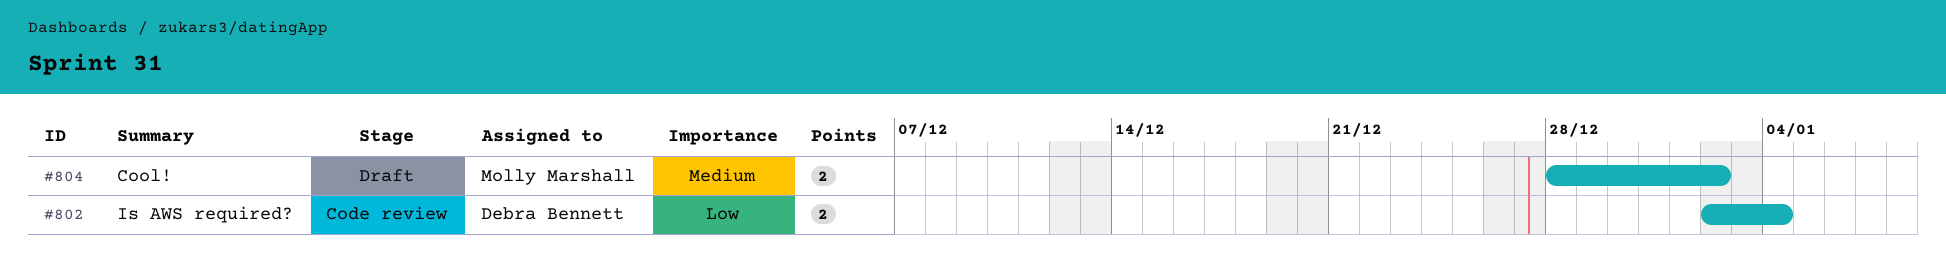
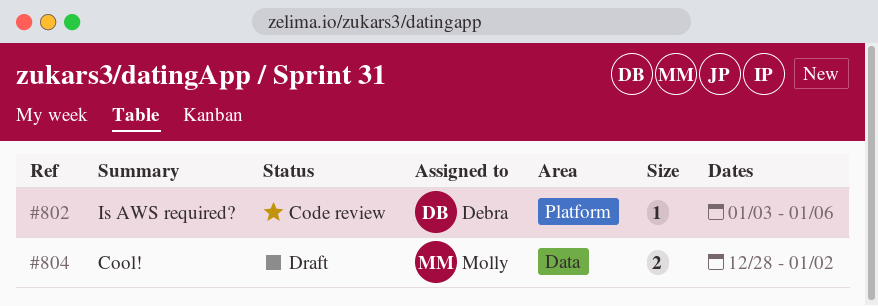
#802, estimate: 2 -> 1
#802, start: Jan 2 -> Jan 3
#802, due: Jan 4 -> Jan 6

